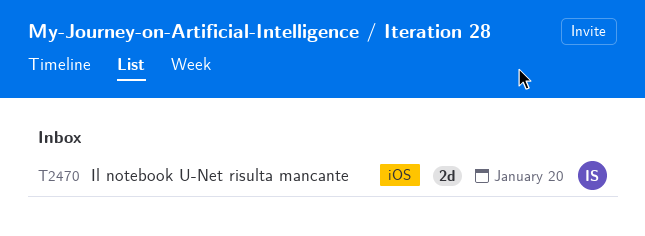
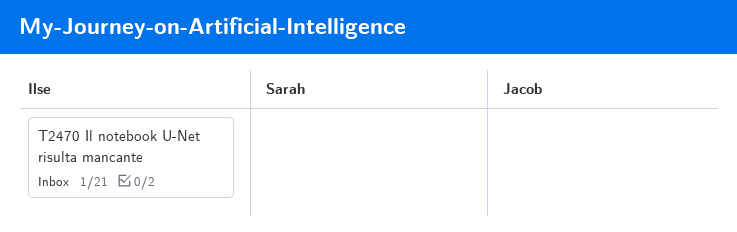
T2470, due: Jan 20 -> Jan 21

